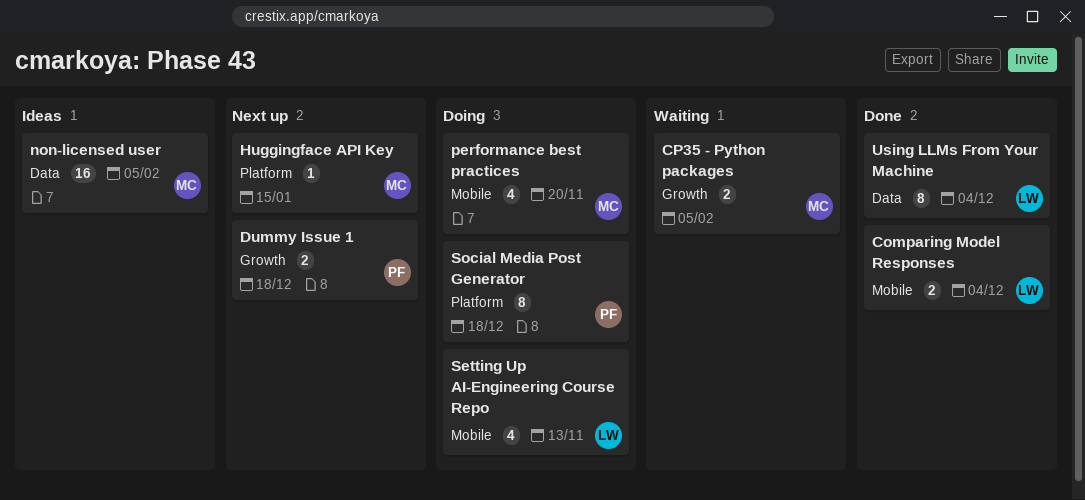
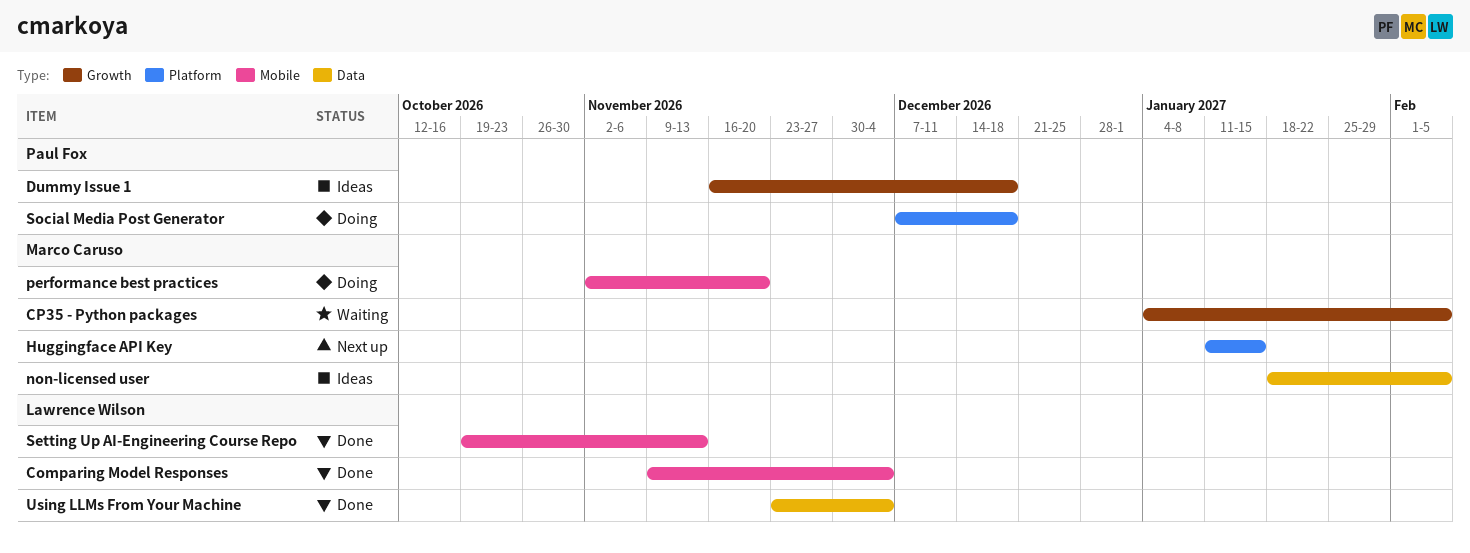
Dummy Issue 1, status: Next up -> Ideas
Setting Up AI-Engineering Course Repo, status: Doing -> Done

